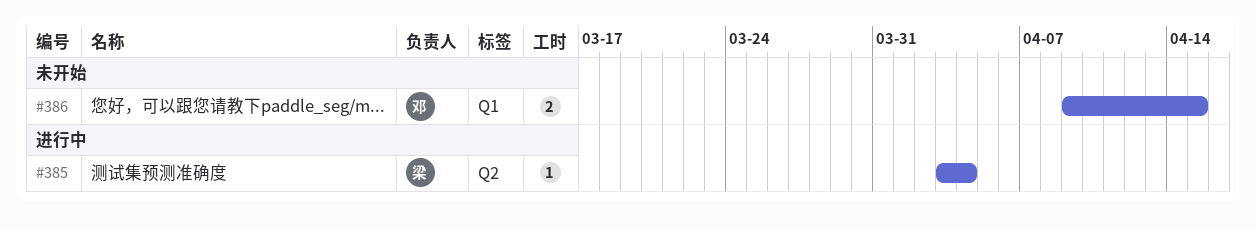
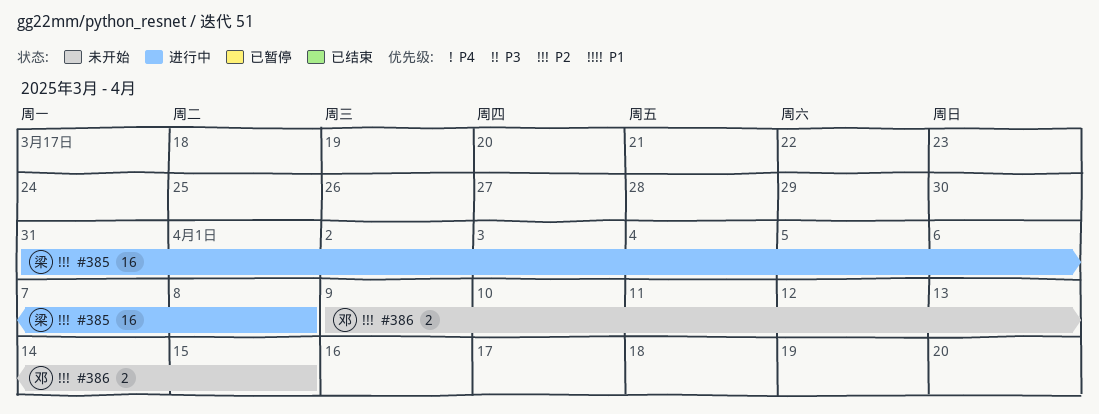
#385, estimate: 1 -> 16
#385, start: Apr 3 -> Mar 31
#385, due: Apr 4 -> Apr 8

